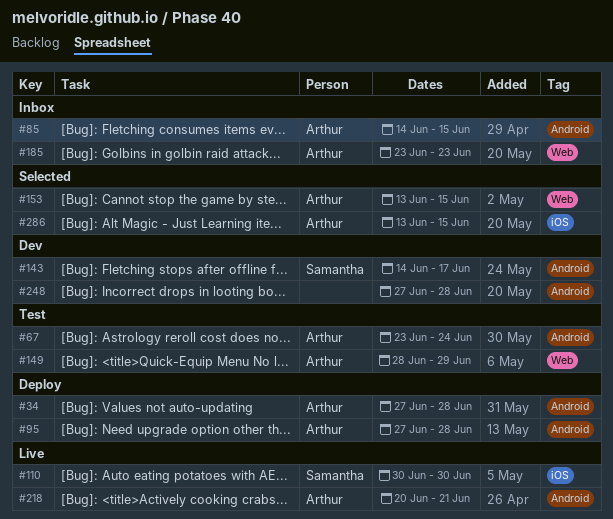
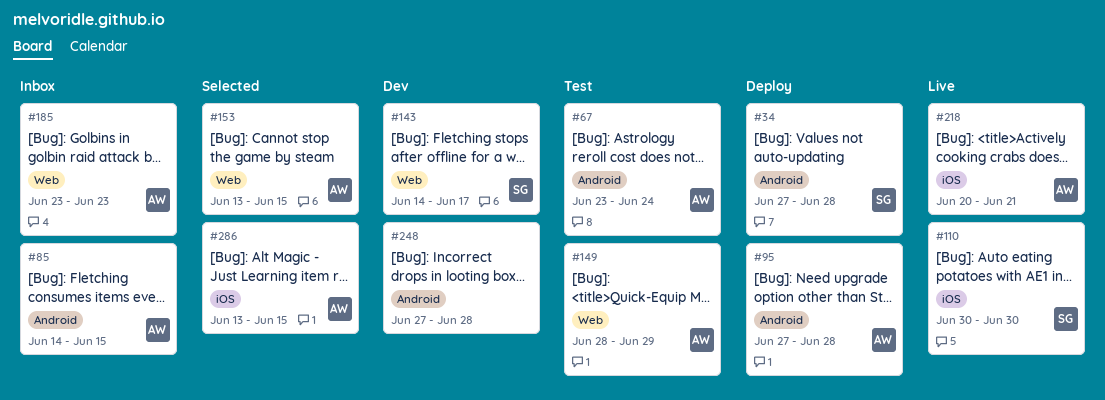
#34, owner: Arthur -> Samantha
#143, label: Android -> Web
#218, label: Android -> iOS

